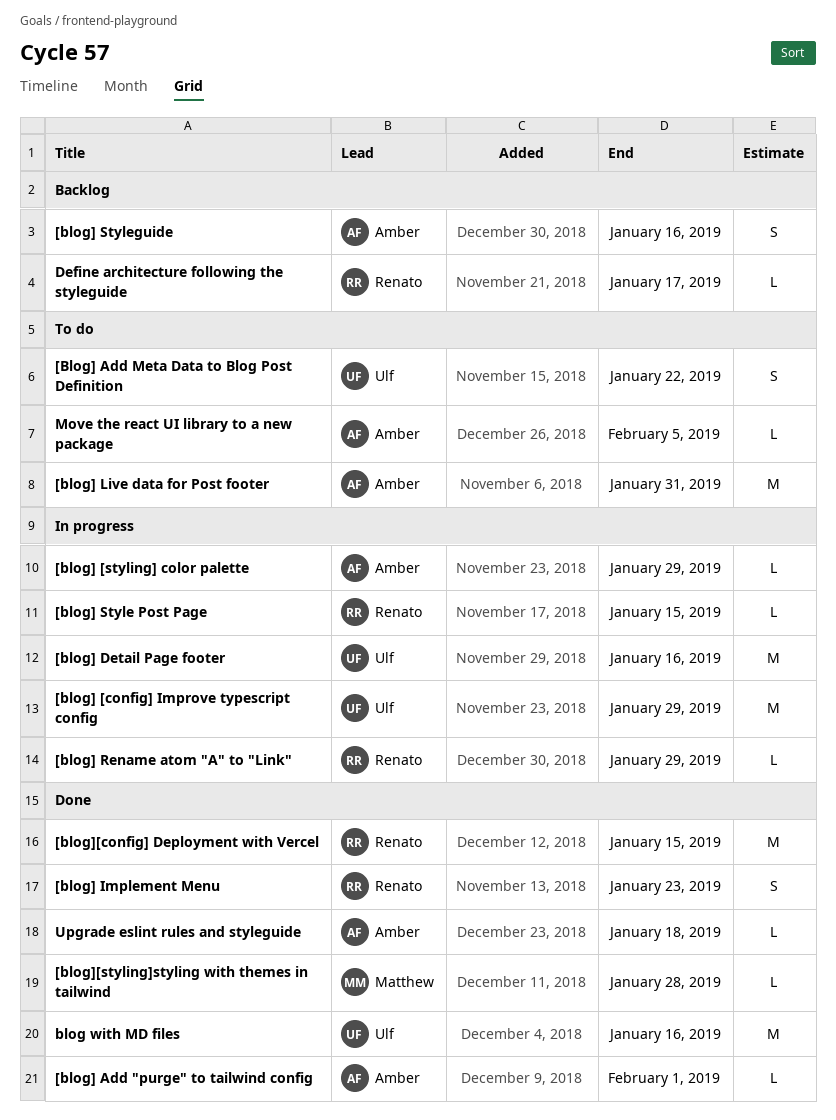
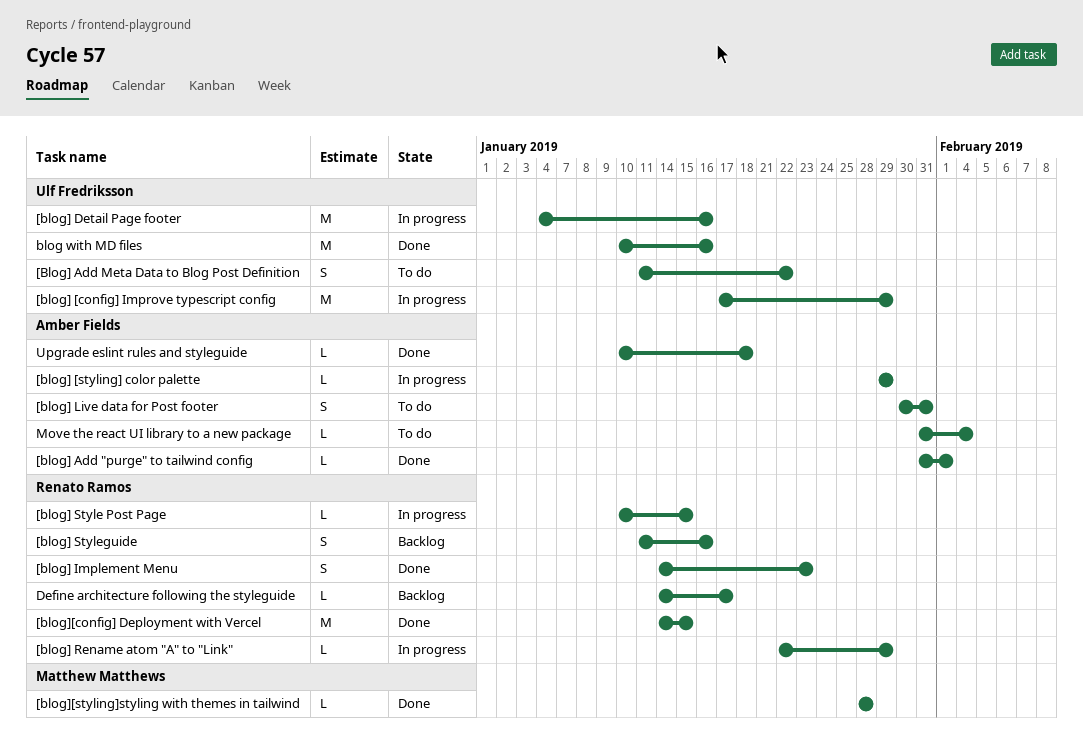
[blog] Live data for Post footer, estimate: M -> S
[blog] Styleguide, owner: Amber Fields -> Renato Ramos
Move the react UI library to a new package, due: Feb 5 -> Feb 4

